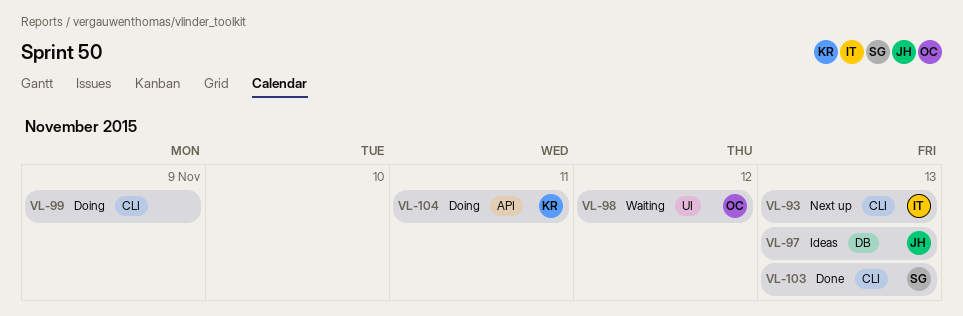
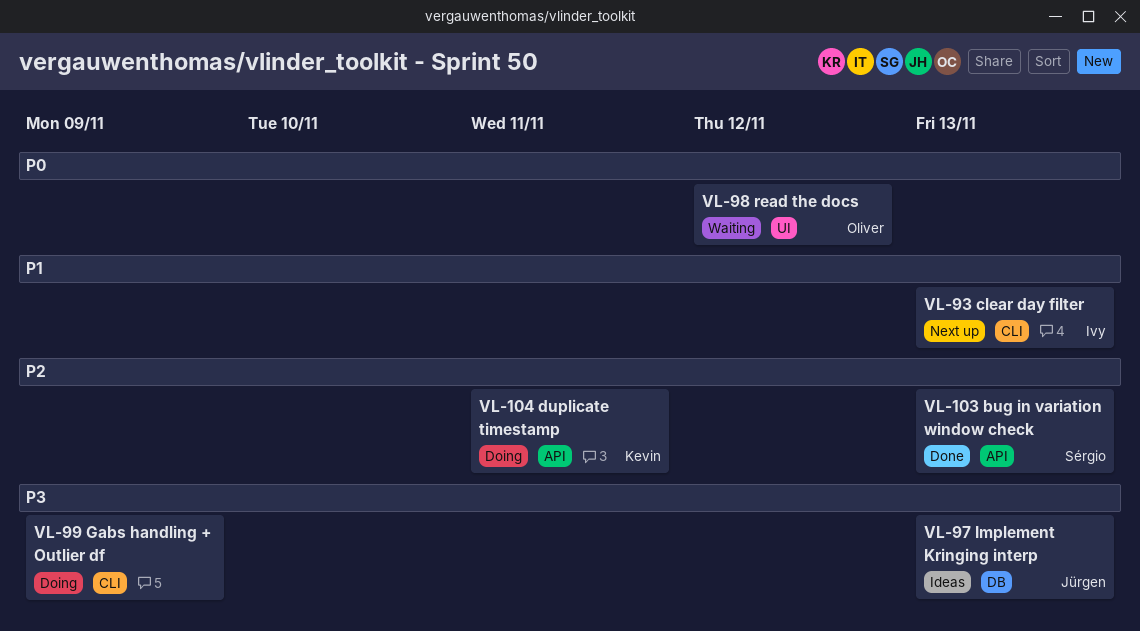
VL-103, label: CLI -> API

